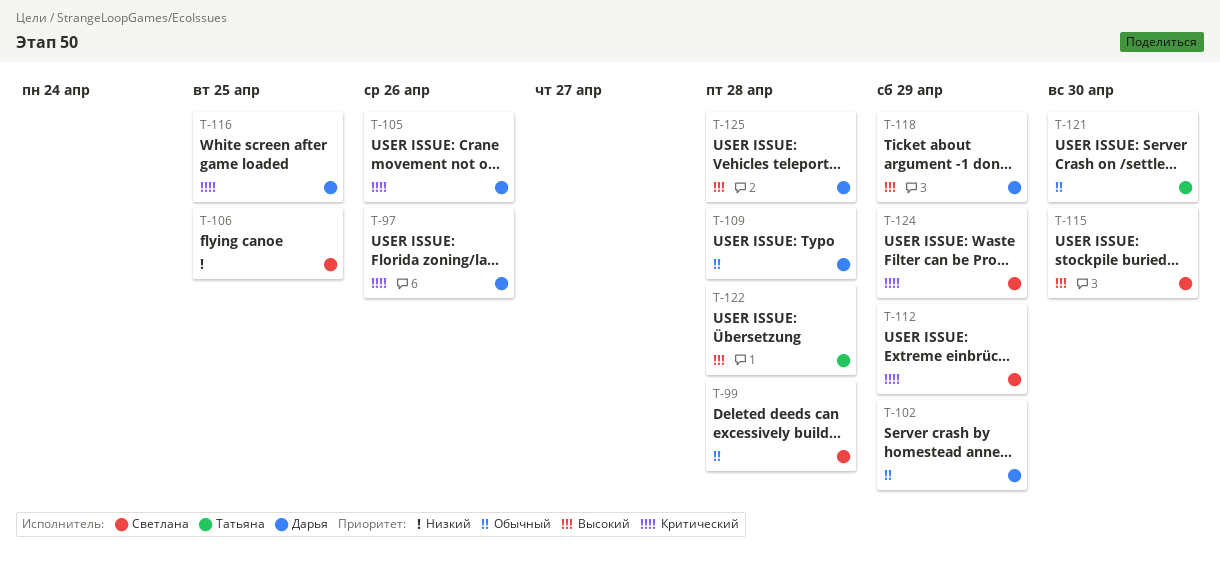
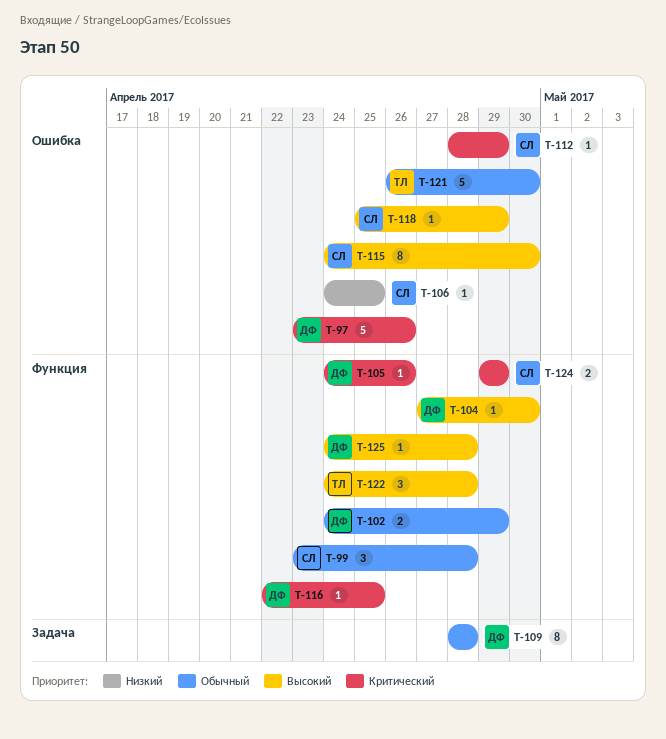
T-104: none -> present
T-118, owner: Дарья -> Светлана

